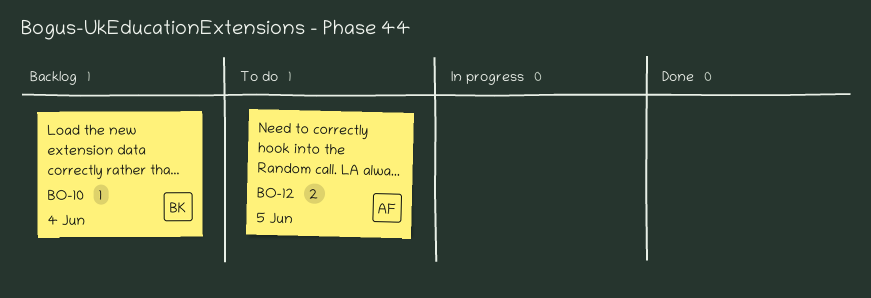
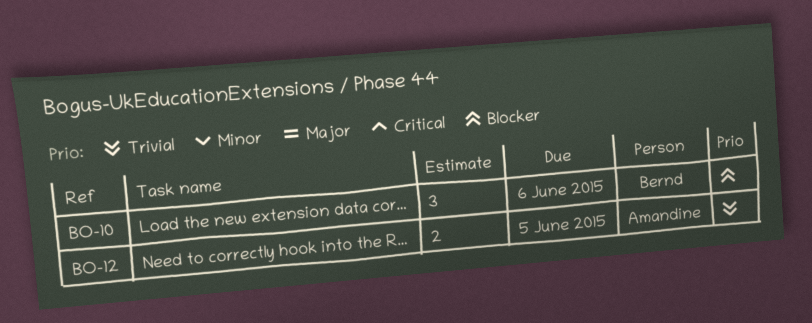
BO-10, estimate: 1 -> 3
BO-10, due: Jun 4 -> Jun 6

